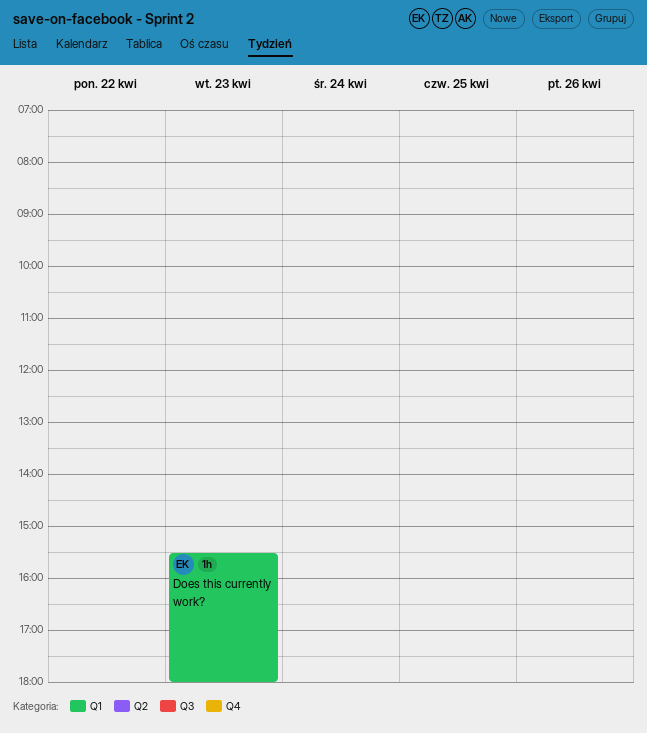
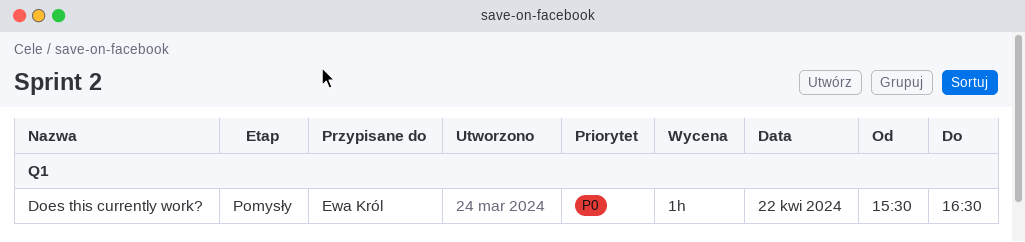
Does this currently work?, day: Apr 23 -> Apr 22
Does this currently work?, ends: 18:00 -> 16:30

